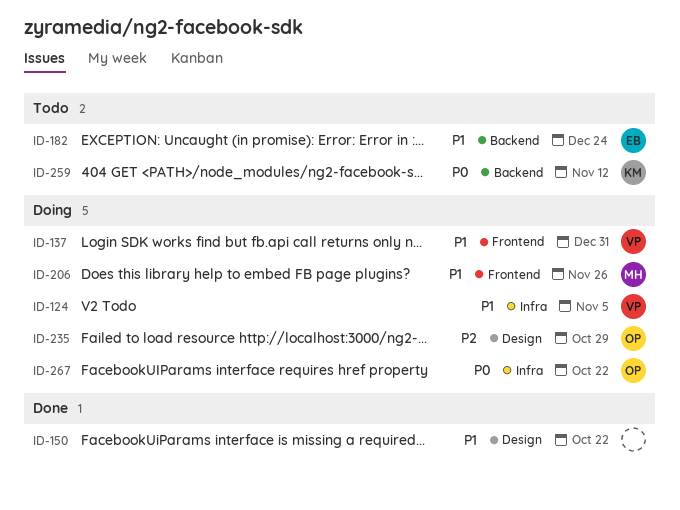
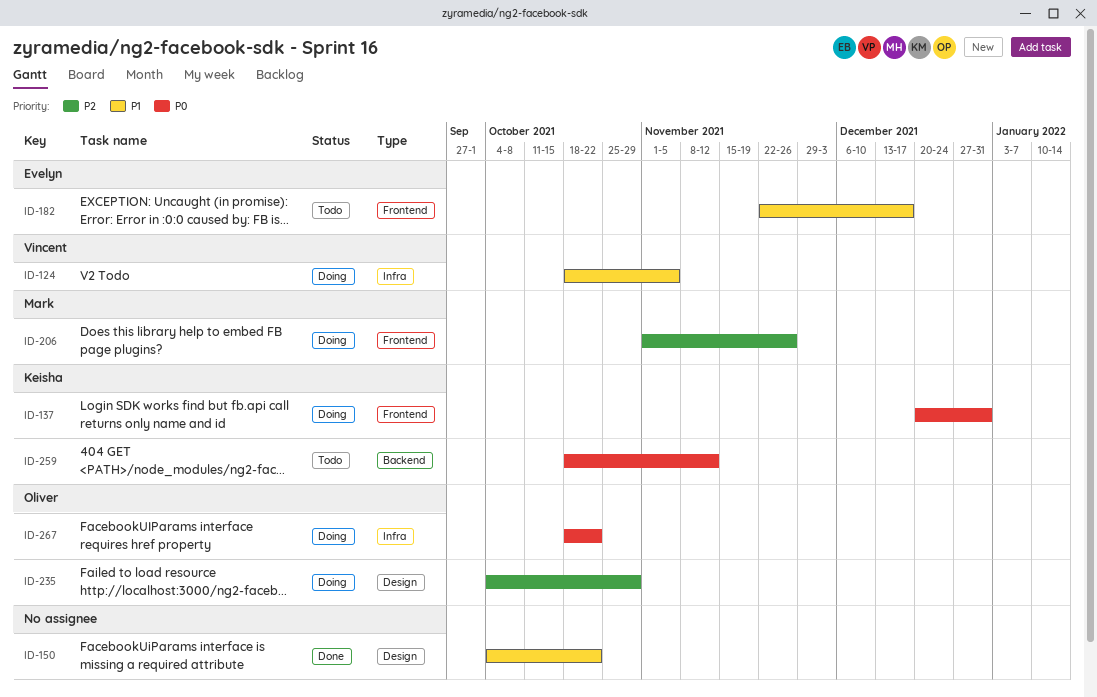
ID-137, owner: Vincent -> Keisha
ID-137, priority: P1 -> P0
ID-182, label: Backend -> Frontend
ID-182, due: Dec 24 -> Dec 17
ID-206, priority: P1 -> P2

